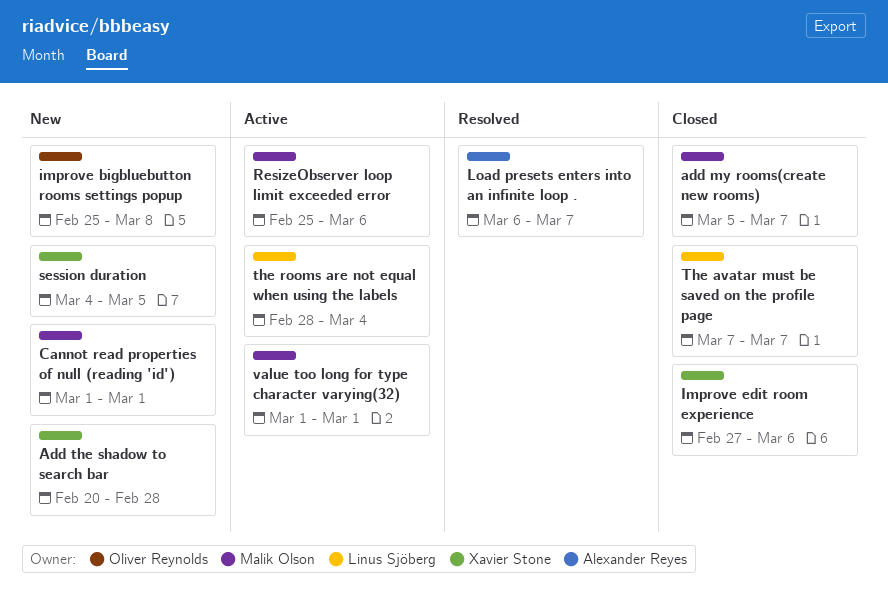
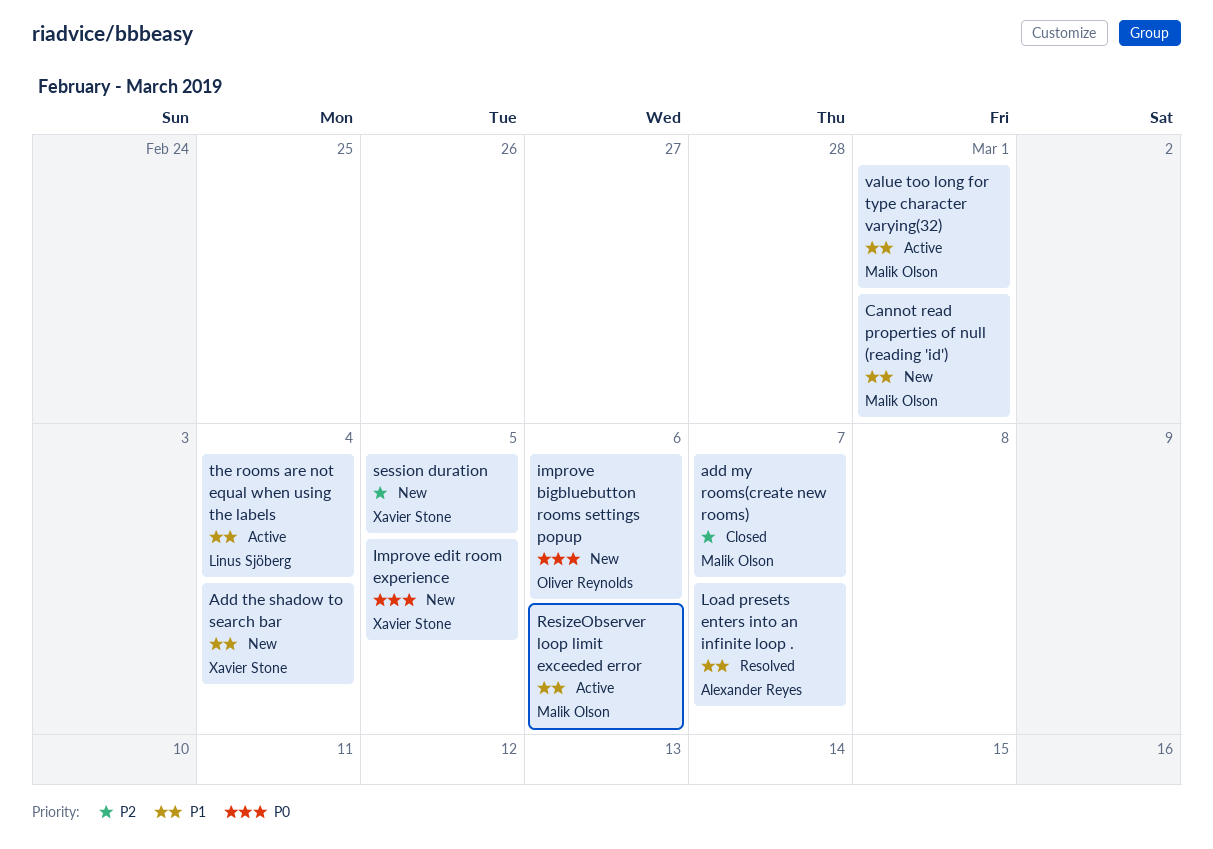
Add the shadow to search bar, due: Feb 28 -> Mar 4
improve bigbluebutton rooms settings popup, due: Mar 8 -> Mar 6
Improve edit room experience, status: Closed -> New
Improve edit room experience, due: Mar 6 -> Mar 5
The avatar must be saved on the profile page: present -> none

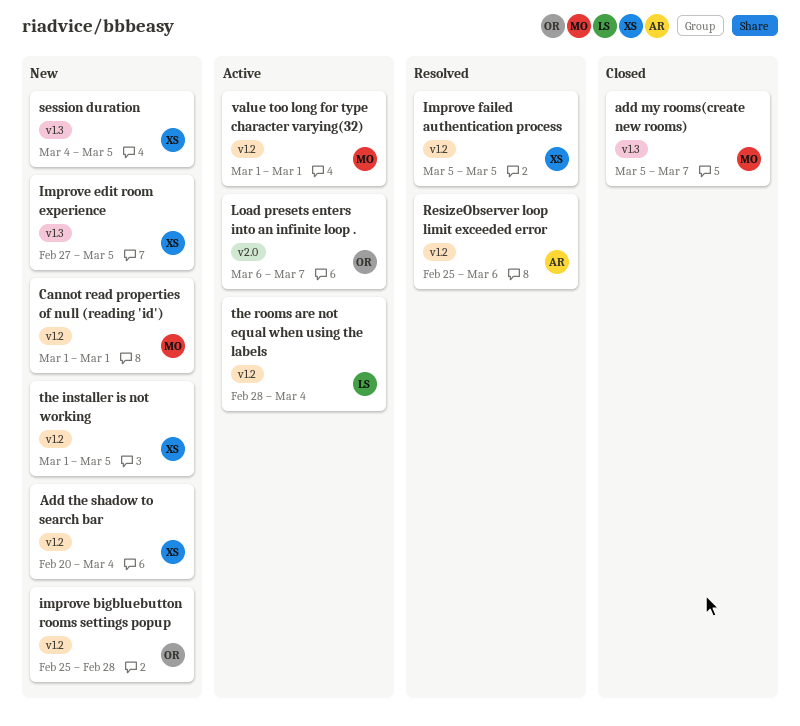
improve bigbluebutton rooms settings popup, due: Mar 6 -> Feb 28
Improve failed authentication process: none -> present
Load presets enters into an infinite loop ., status: Resolved -> Active
Load presets enters into an infinite loop ., owner: Alexander Reyes -> Oliver Reynolds
ResizeObserver loop limit exceeded error, status: Active -> Resolved
ResizeObserver loop limit exceeded error, owner: Malik Olson -> Alexander Reyes
the installer is not working: none -> present

